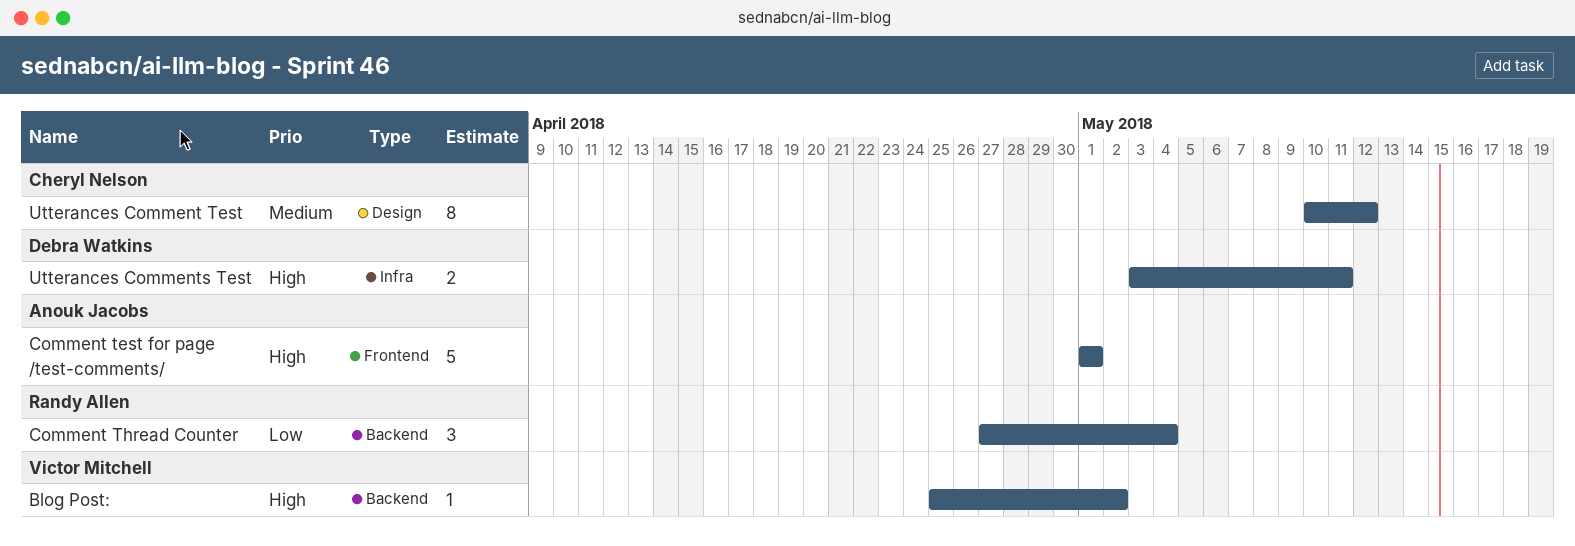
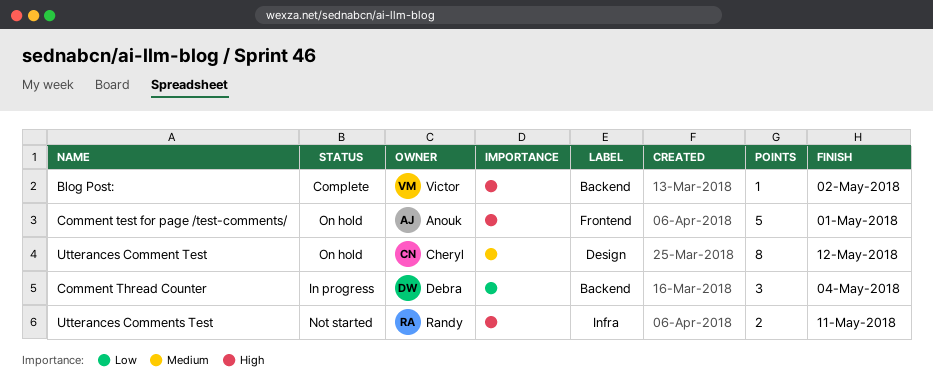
Comment Thread Counter, owner: Randy Allen -> Debra Watkins
Utterances Comments Test, owner: Debra Watkins -> Randy Allen

